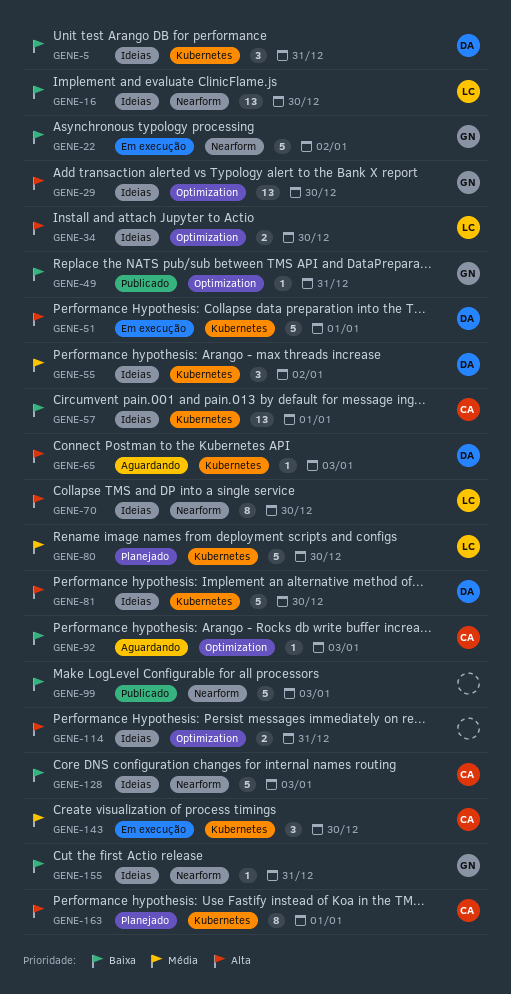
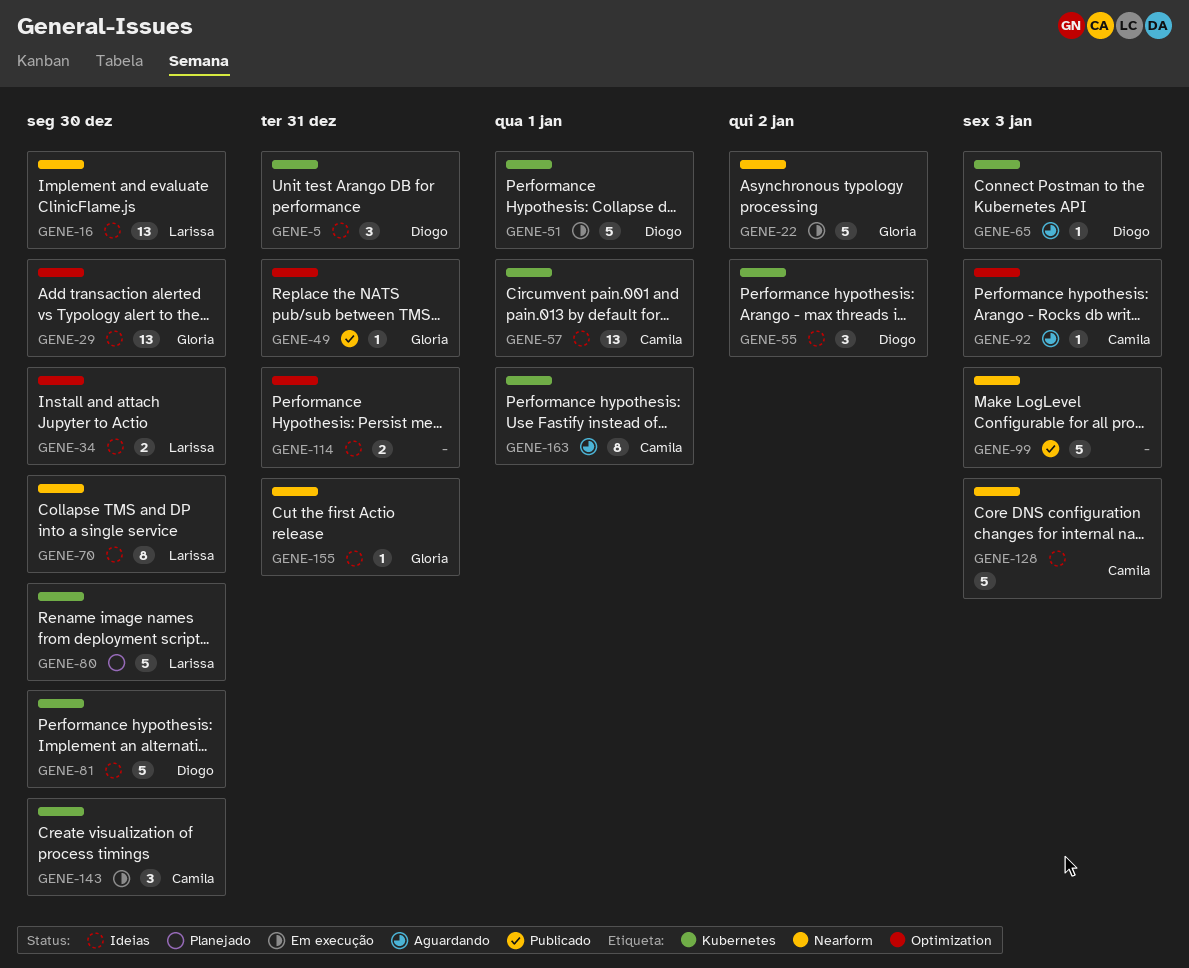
GENE-163, status: Planejado -> Aguardando

